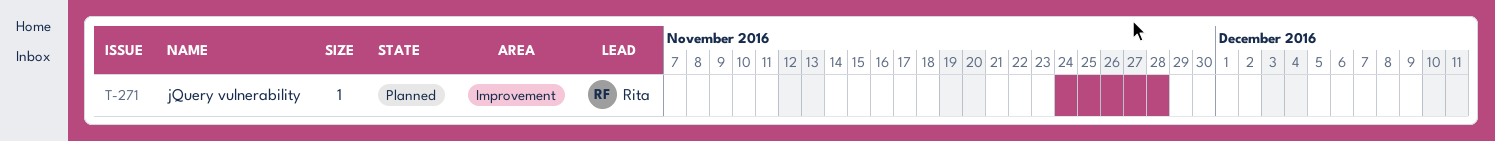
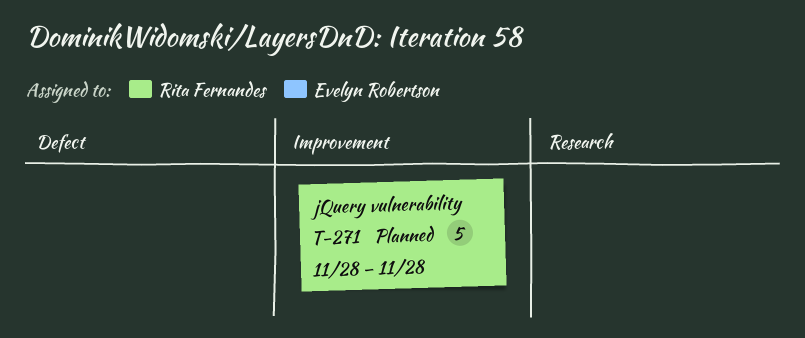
T-271, estimate: 1 -> 5
T-271, start: Nov 24 -> Nov 28

